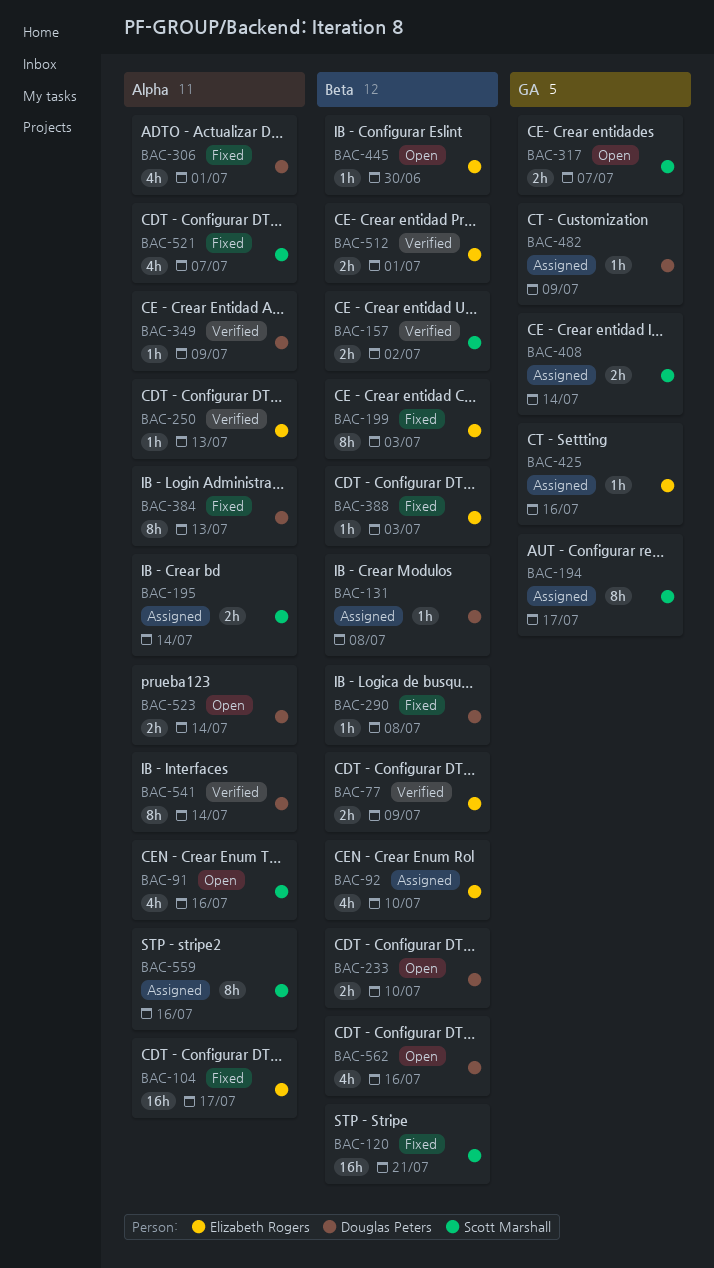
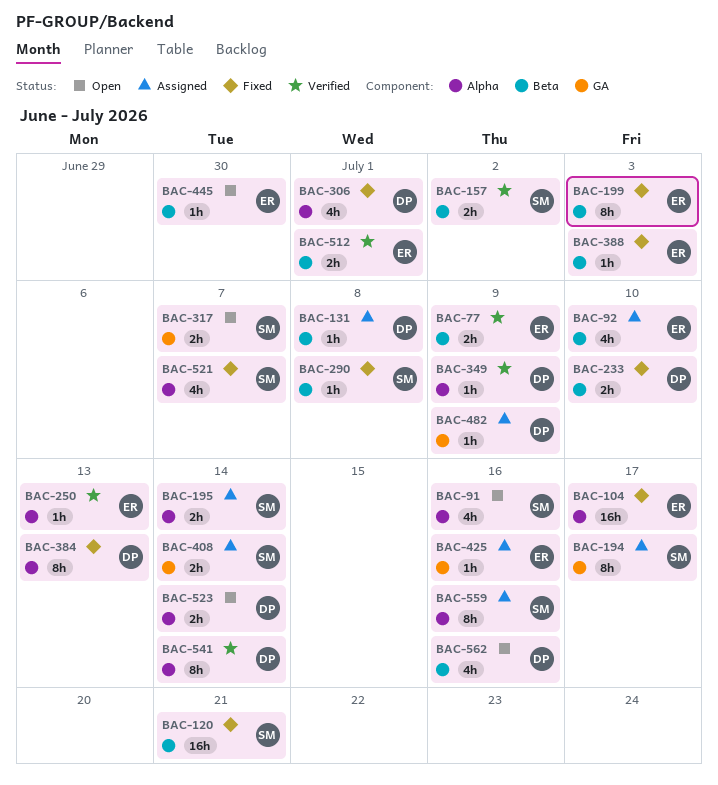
BAC-233, status: Open -> Fixed
BAC-290, owner: Douglas Peters -> Scott Marshall

